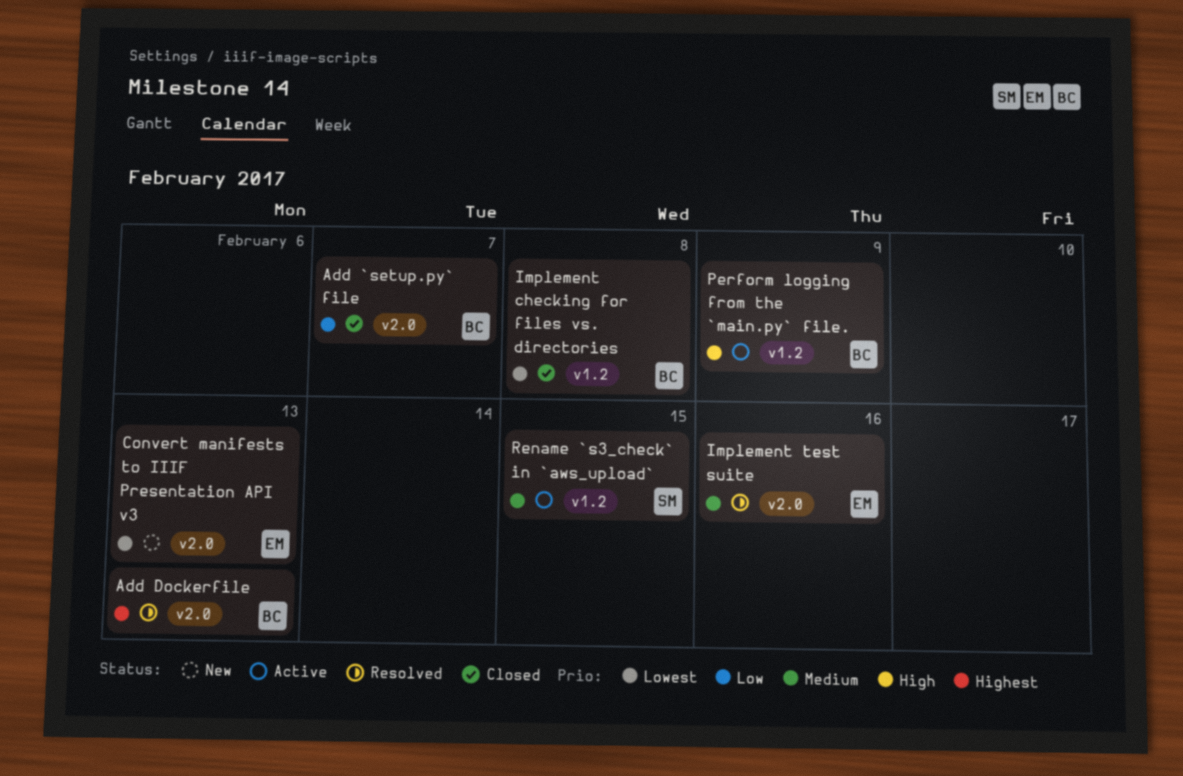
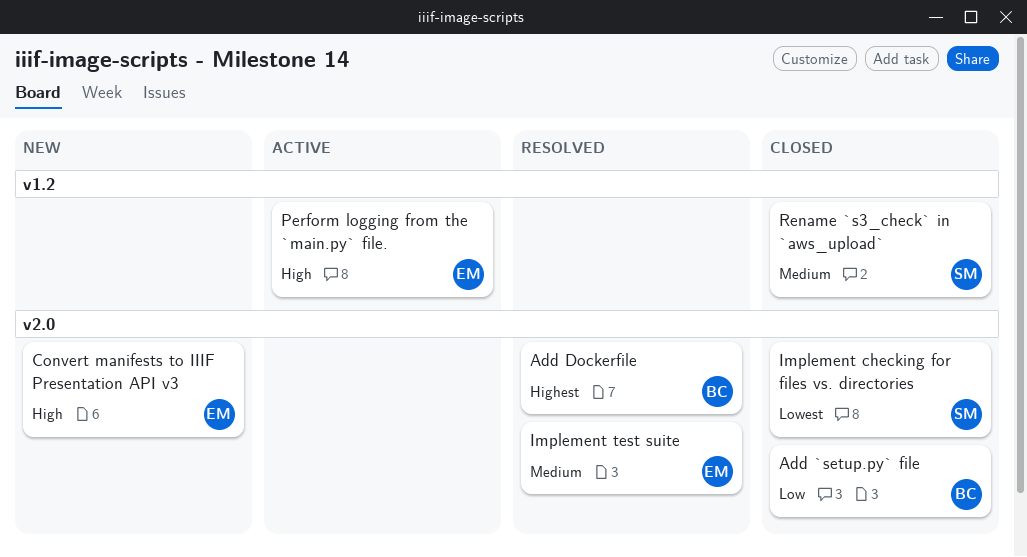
Convert manifests to IIIF Presentation API v3, priority: Lowest -> High
Implement checking for files vs. directories, owner: BC -> SM
Implement checking for files vs. directories, label: v1.2 -> v2.0
Perform logging from the `main.py` file., owner: BC -> EM
Rename `s3_check` in `aws_upload`, status: Active -> Closed

